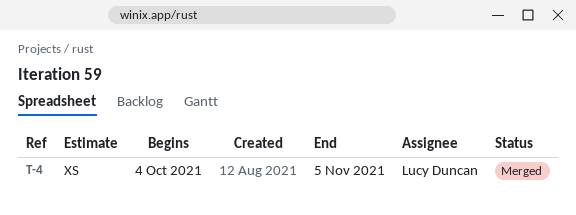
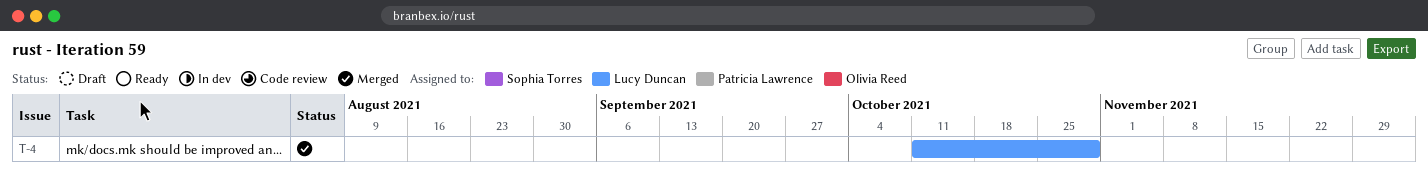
T-4, start: Oct 4 -> Oct 11
T-4, due: Nov 5 -> Oct 29

